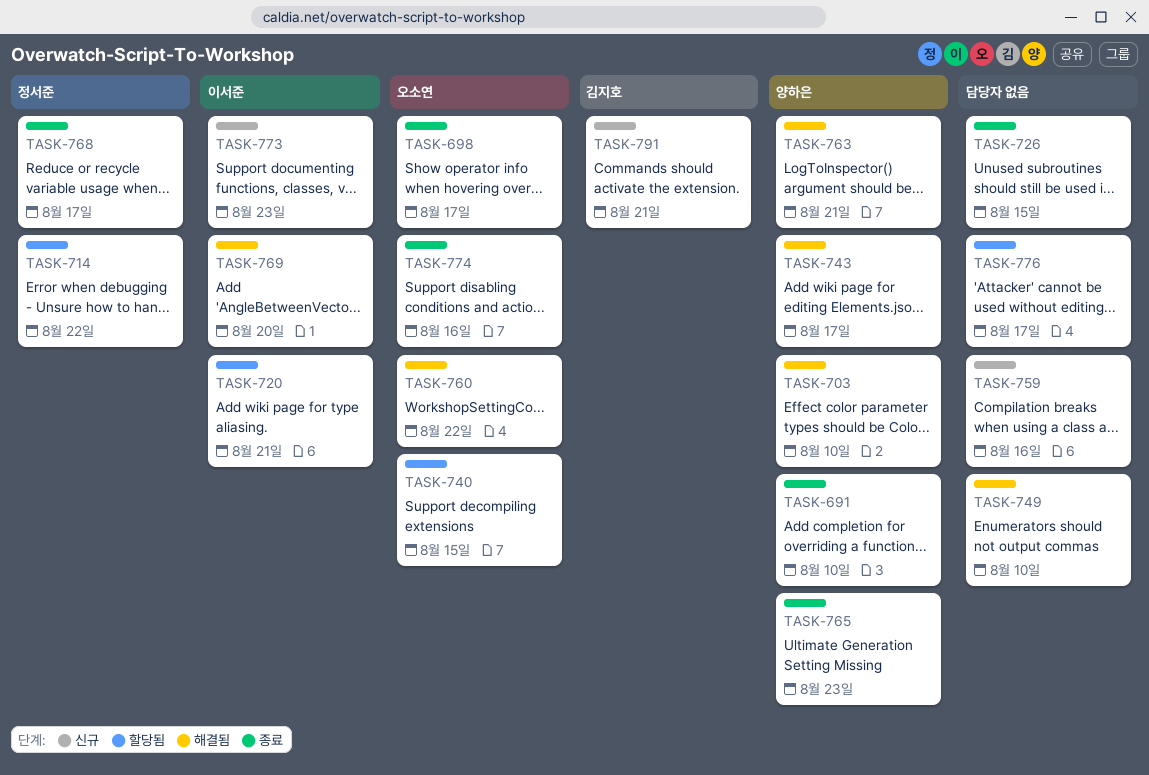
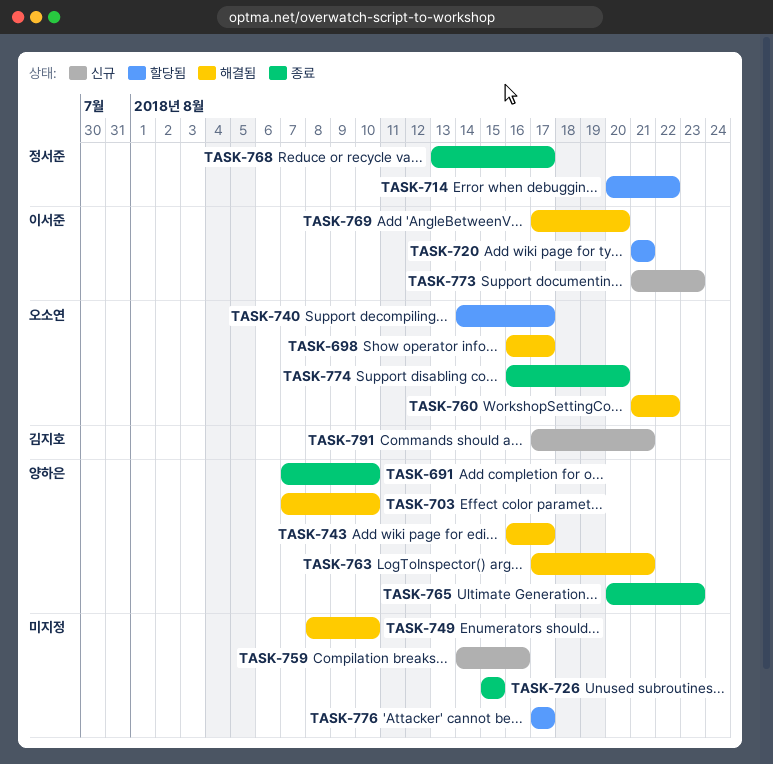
TASK-698, status: 종료 -> 해결됨
TASK-740, due: Aug 15 -> Aug 17
TASK-774, due: Aug 16 -> Aug 20

